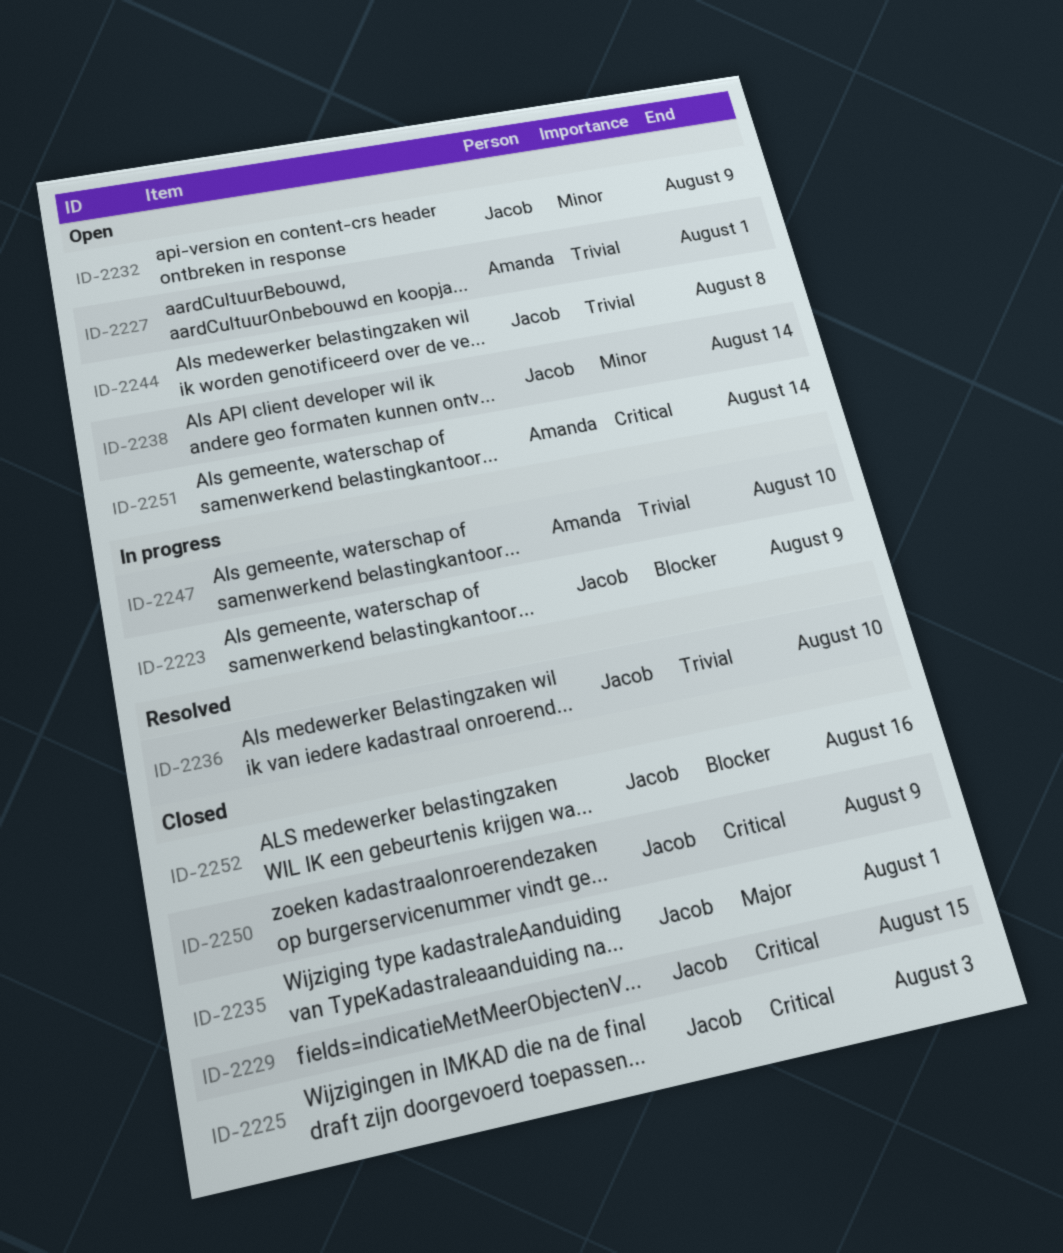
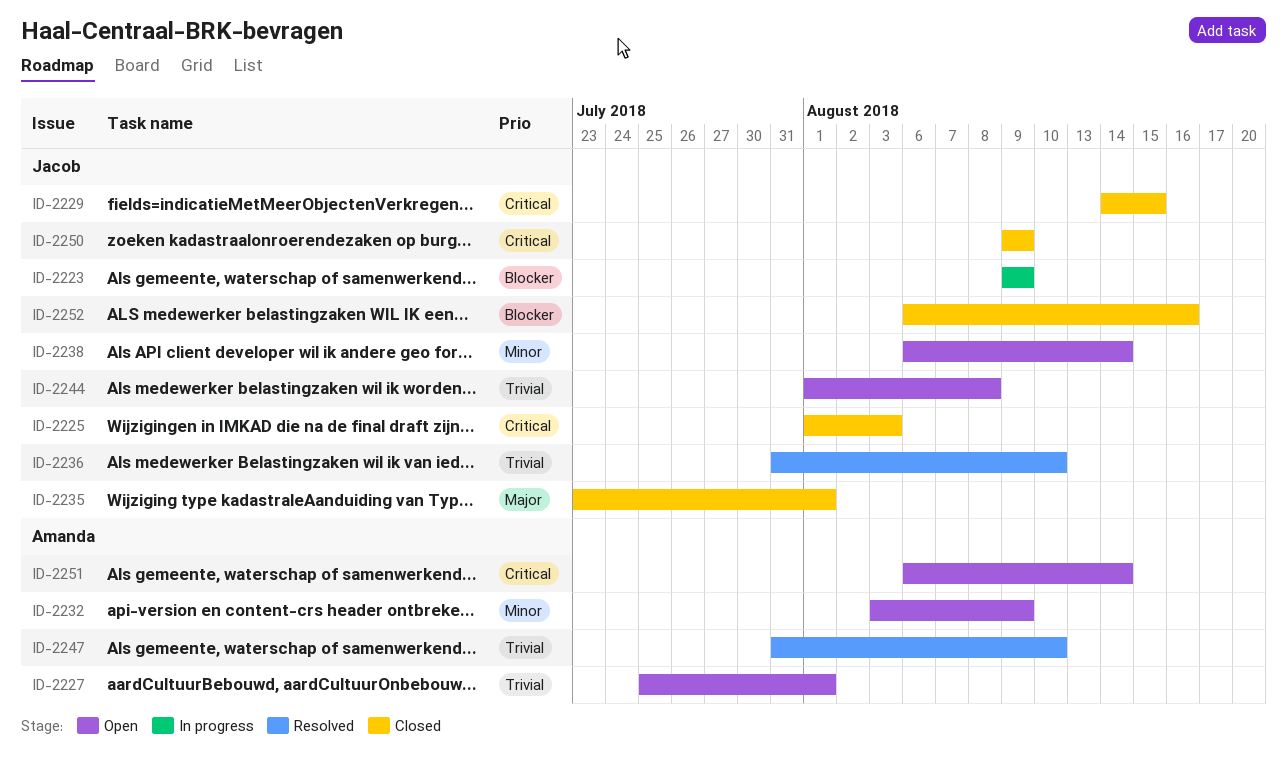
ID-2232, owner: Jacob -> Amanda
ID-2247, status: In progress -> Resolved

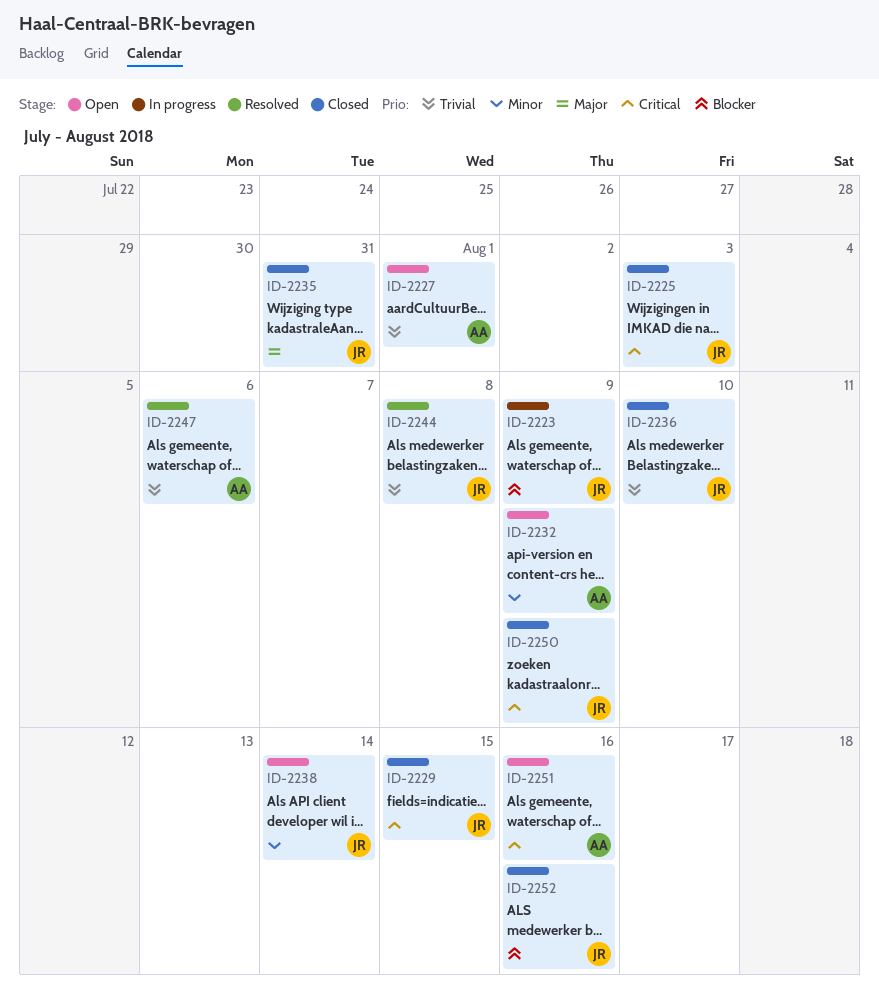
ID-2235, due: Aug 1 -> Jul 31
ID-2236, status: Resolved -> Closed
ID-2244, status: Open -> Resolved
ID-2247, due: Aug 10 -> Aug 6
ID-2251, due: Aug 14 -> Aug 16

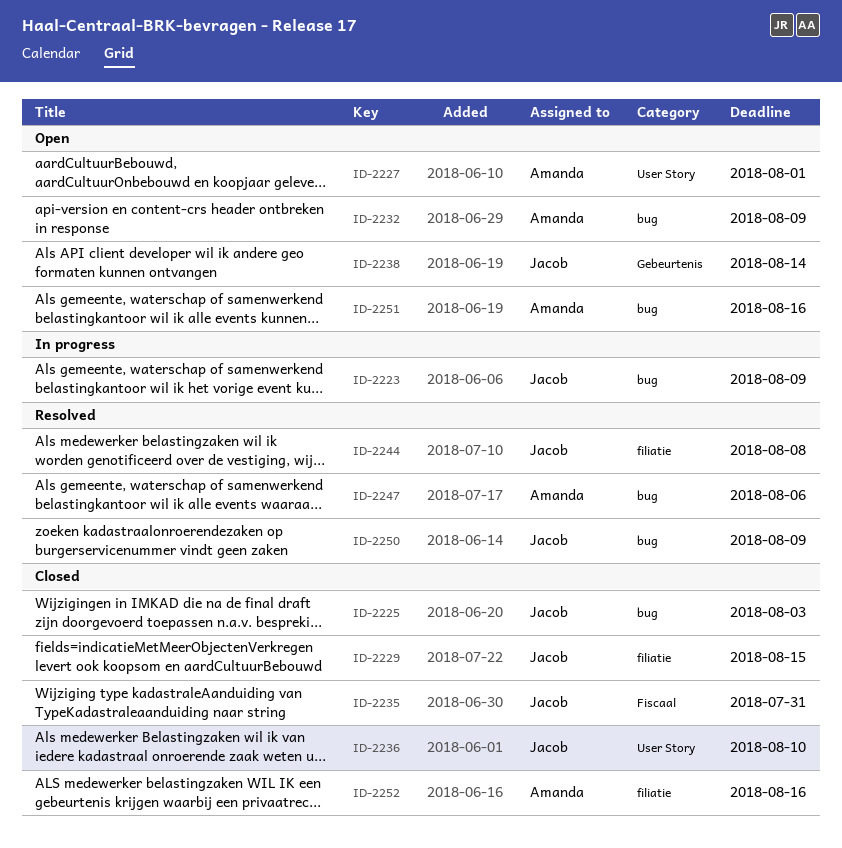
ID-2250, status: Closed -> Resolved
ID-2252, owner: Jacob -> Amanda

